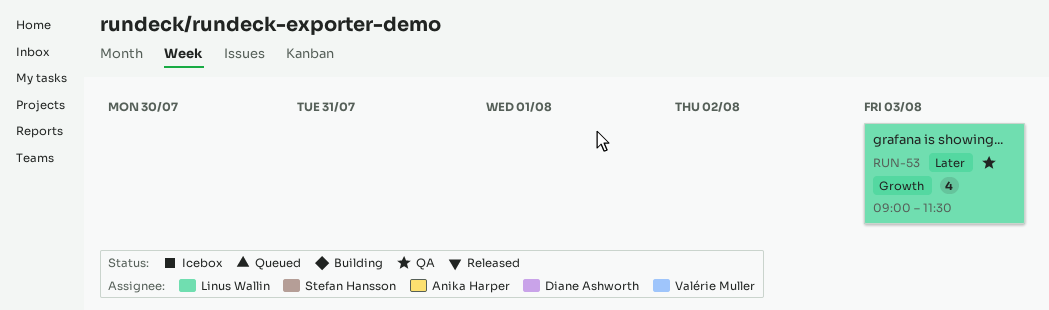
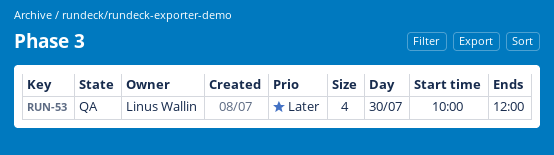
RUN-53, day: Aug 3 -> Jul 30
RUN-53, begins: 09:00 -> 10:00
RUN-53, ends: 11:30 -> 12:00

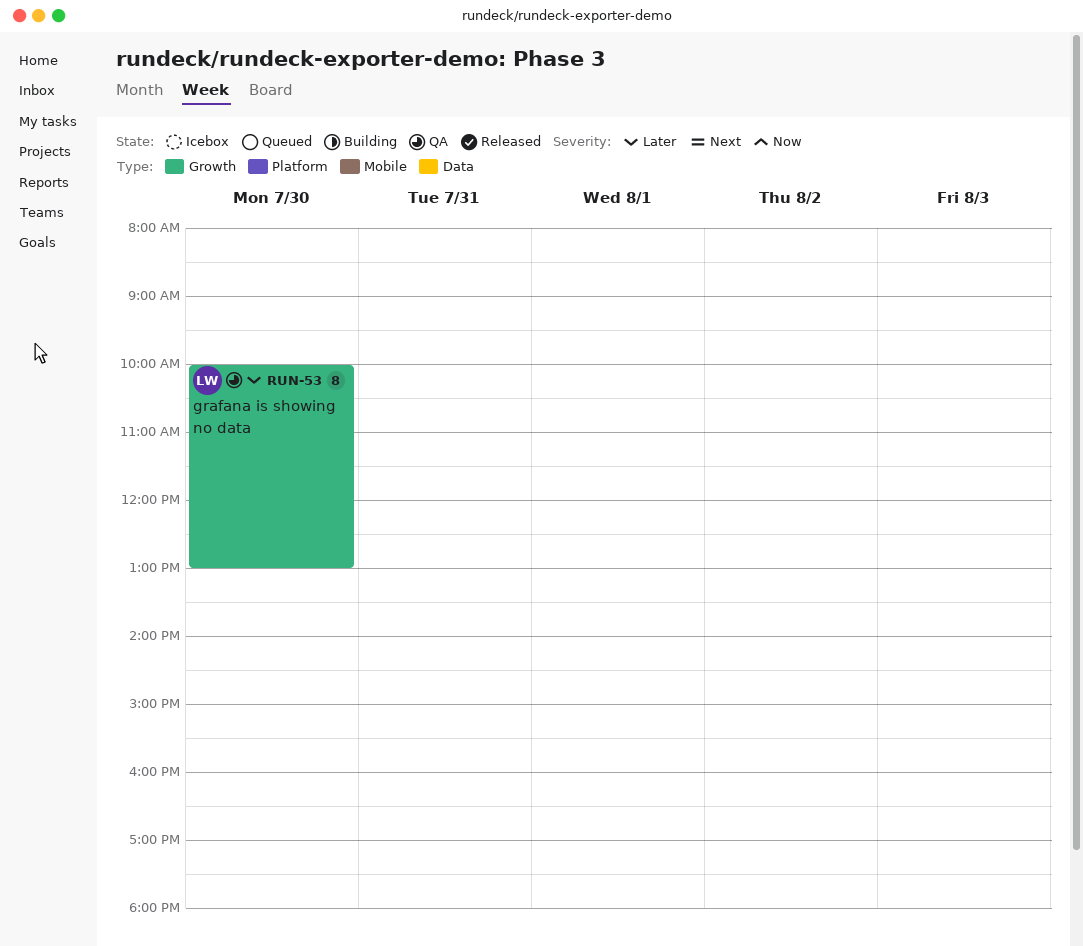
RUN-53, estimate: 4 -> 8
RUN-53, ends: 12:00 -> 13:00

